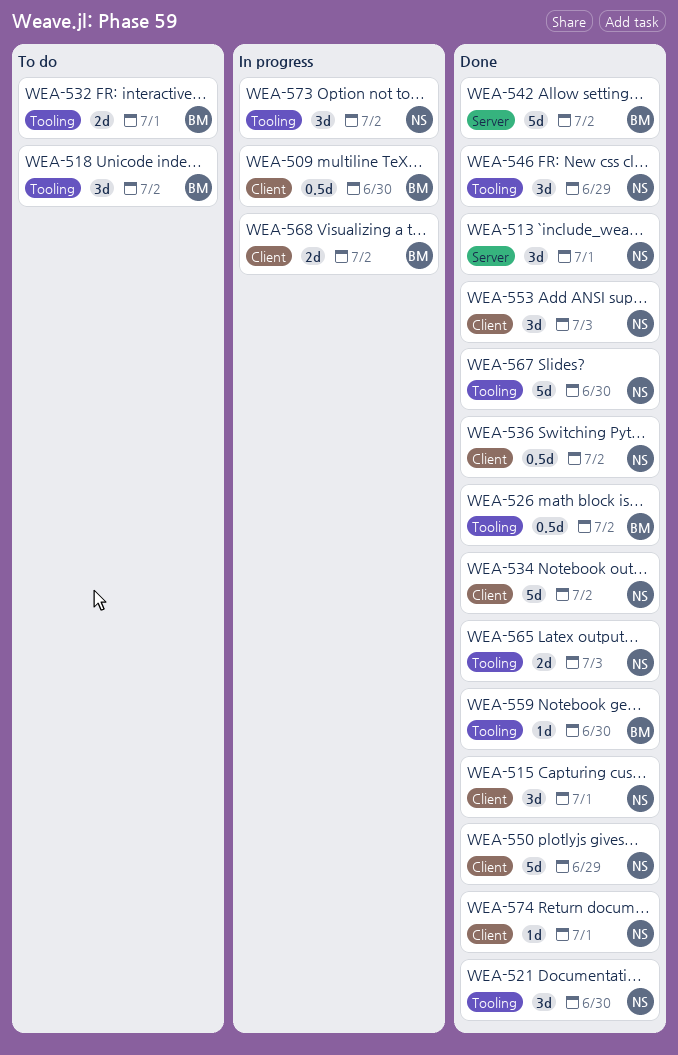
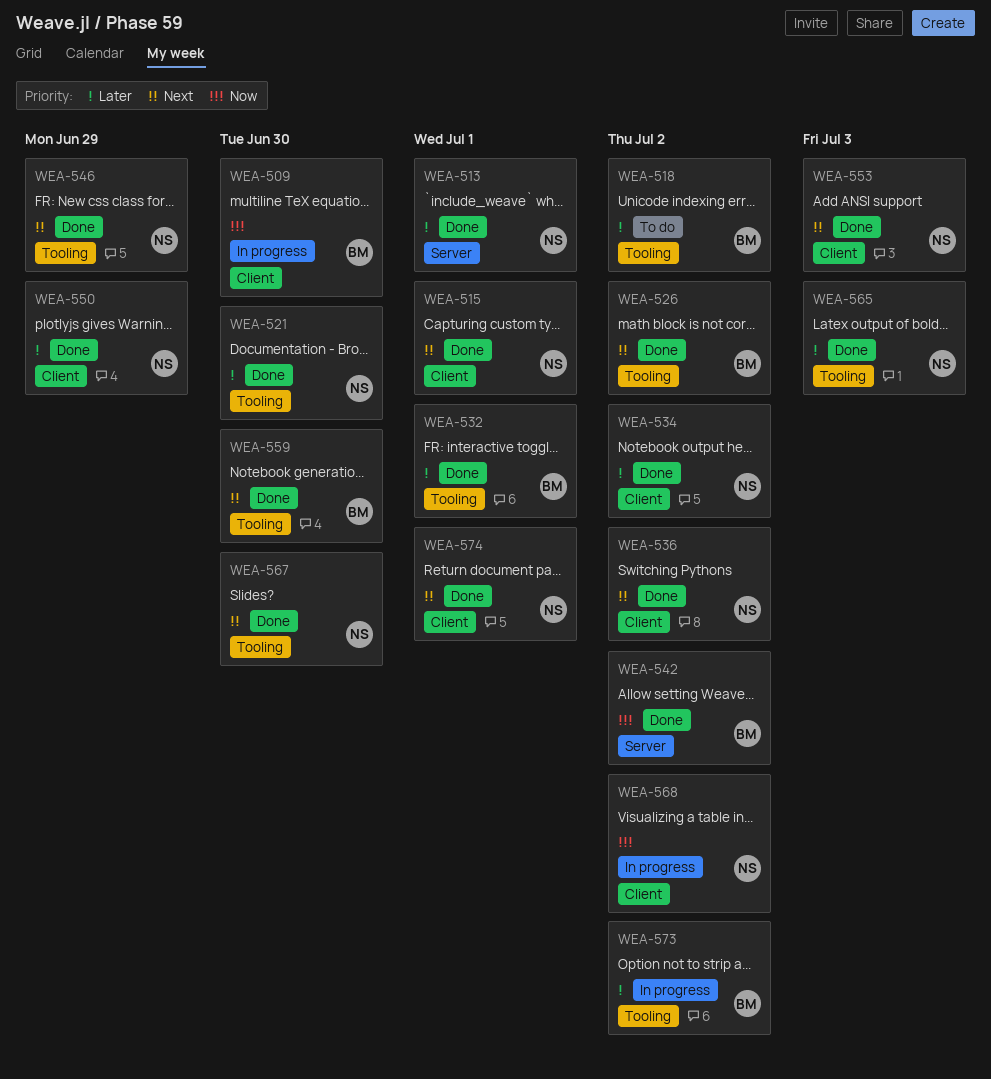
WEA-532, status: To do -> Done
WEA-568, owner: BM -> NS
WEA-573, owner: NS -> BM

